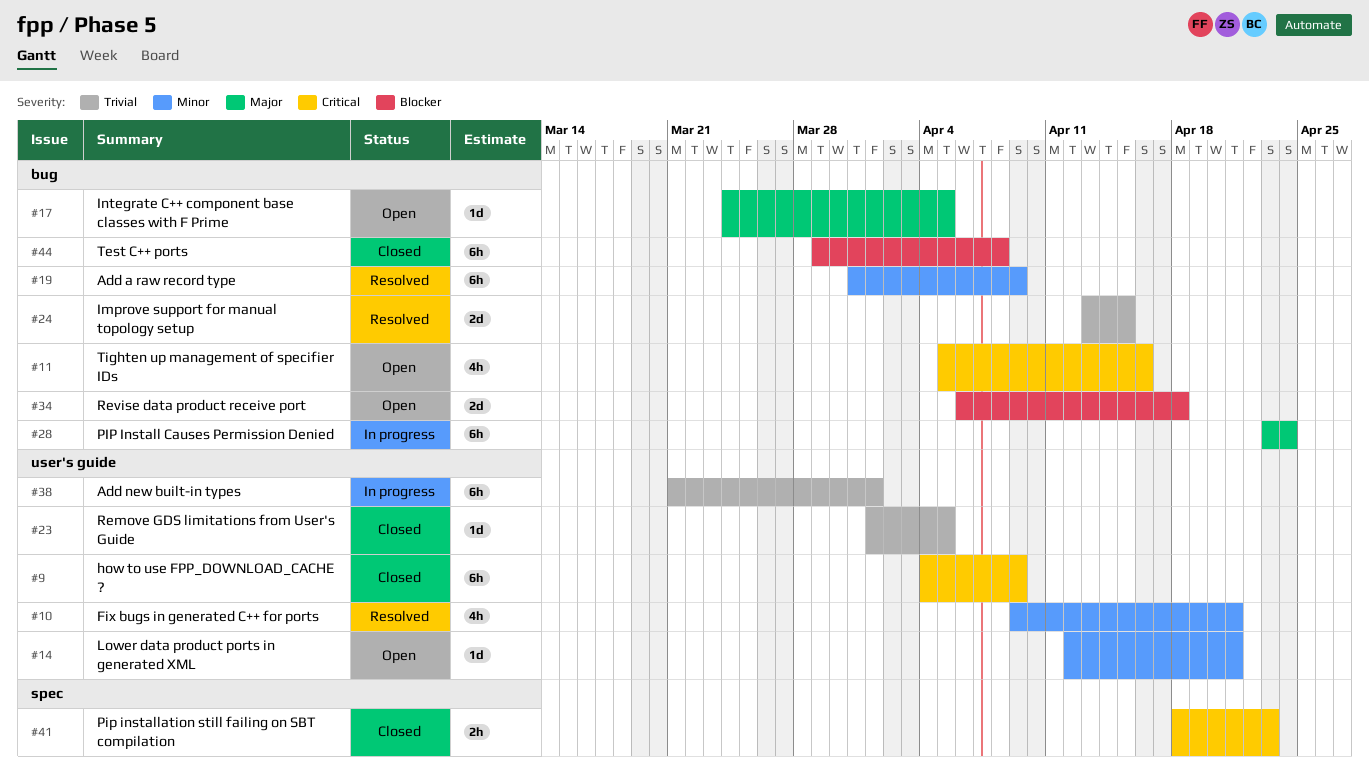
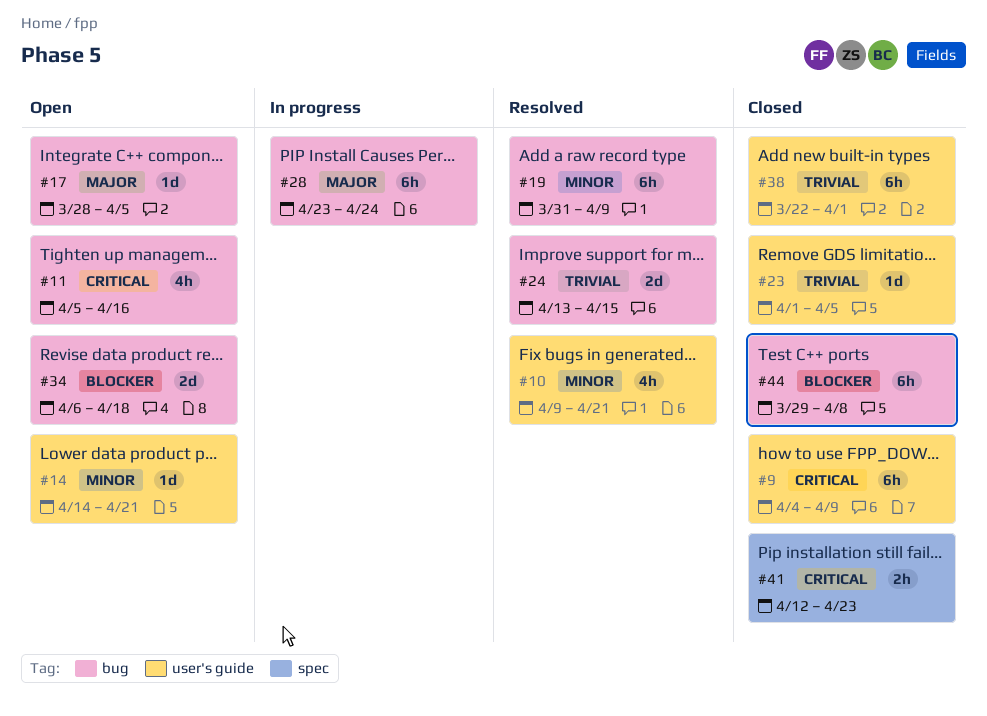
#14, start: Apr 12 -> Apr 14
#17, start: Mar 24 -> Mar 28
#38, status: In progress -> Closed
#38, start: Mar 21 -> Mar 22
#41, start: Apr 18 -> Apr 12

